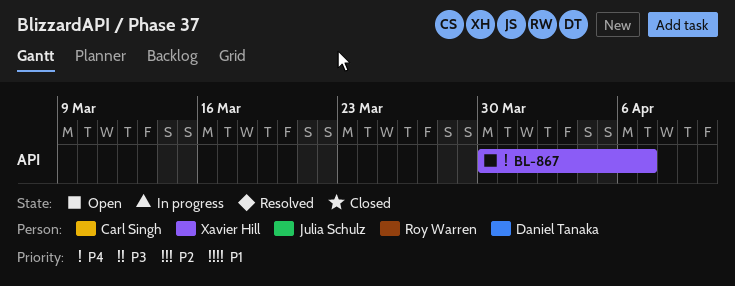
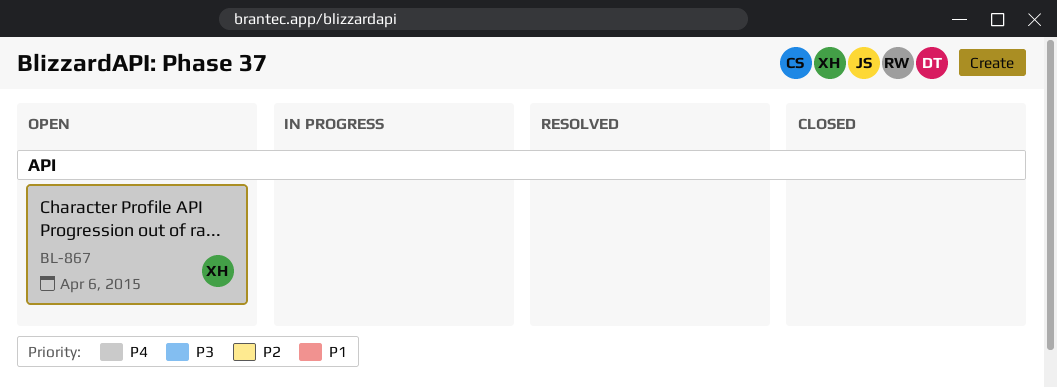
BL-867, due: Apr 7 -> Apr 6

